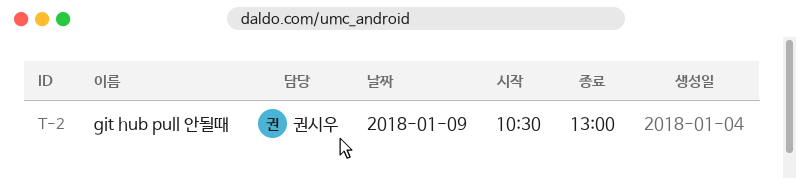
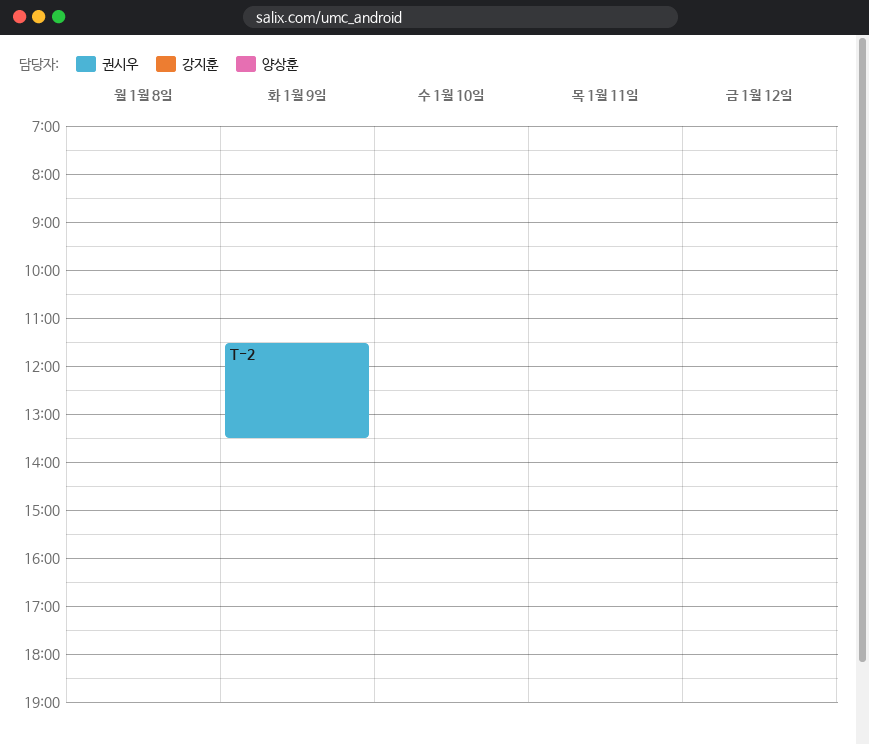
T-2, begins: 10:30 -> 11:30
T-2, ends: 13:00 -> 13:30

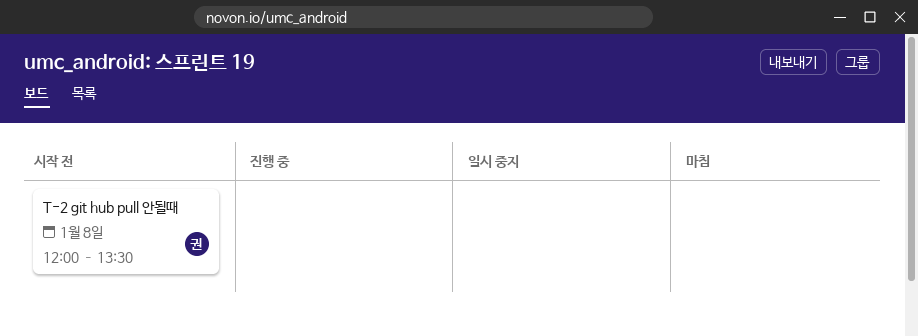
T-2, day: Jan 9 -> Jan 8
T-2, begins: 11:30 -> 12:00

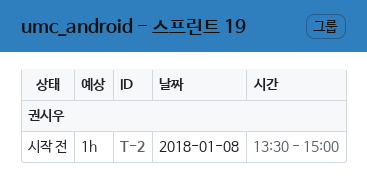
T-2, begins: 12:00 -> 13:30
T-2, ends: 13:30 -> 15:00

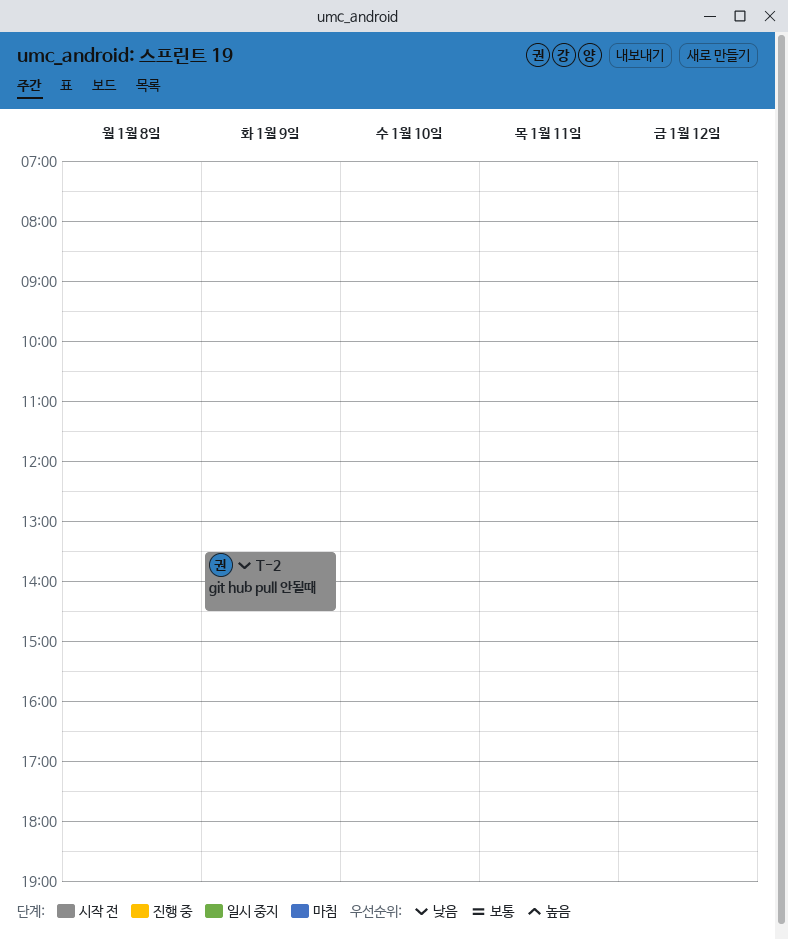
T-2, day: Jan 8 -> Jan 9
T-2, ends: 15:00 -> 14:30

